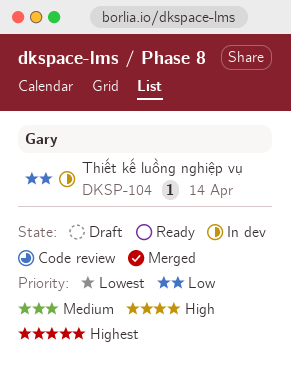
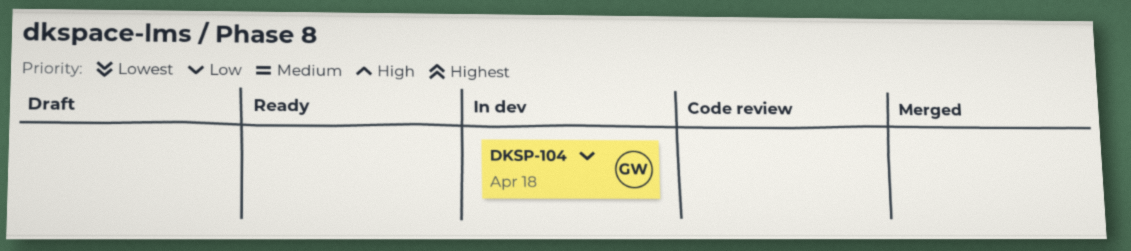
DKSP-104, due: Apr 14 -> Apr 18

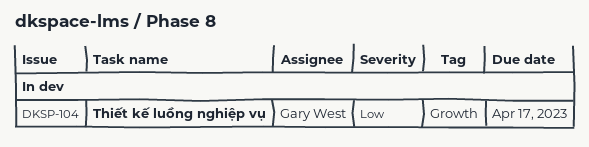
DKSP-104, due: Apr 18 -> Apr 17

